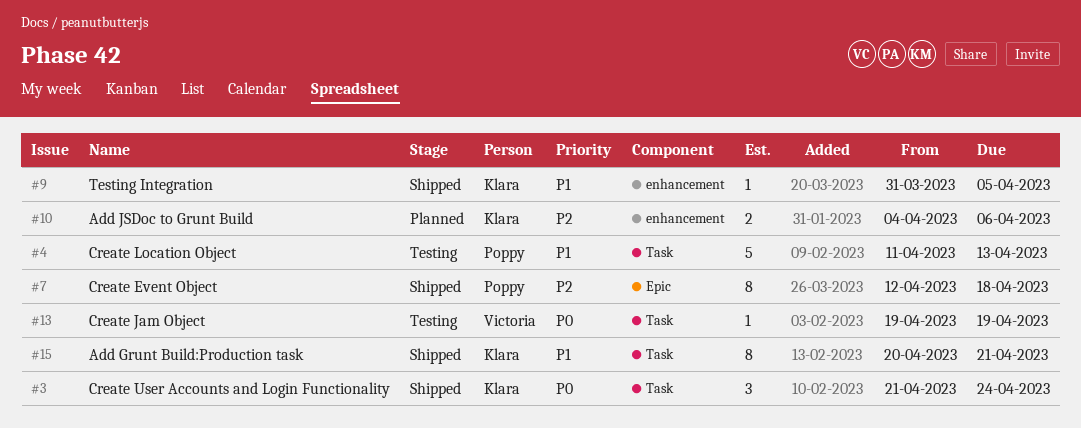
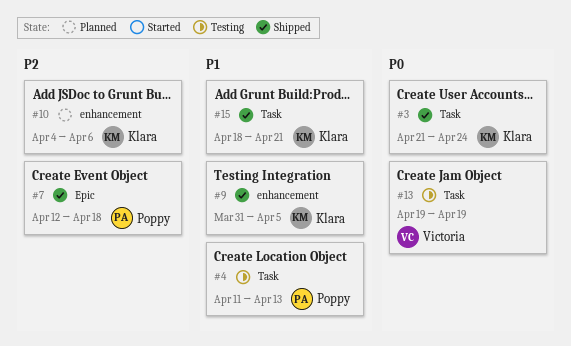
#15, start: Apr 20 -> Apr 18

